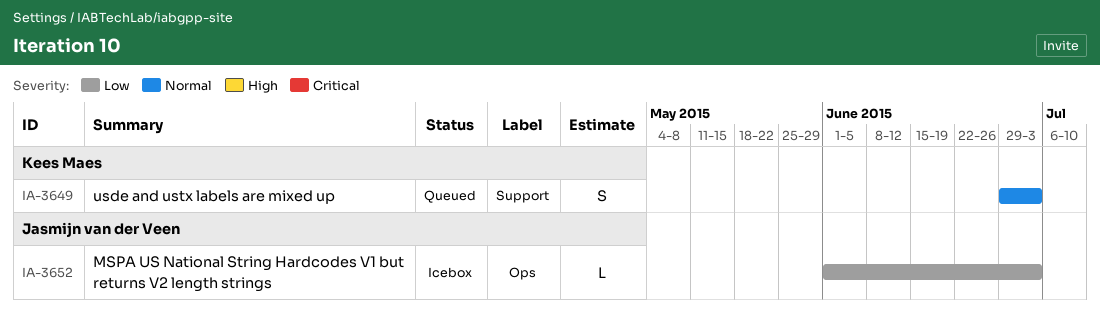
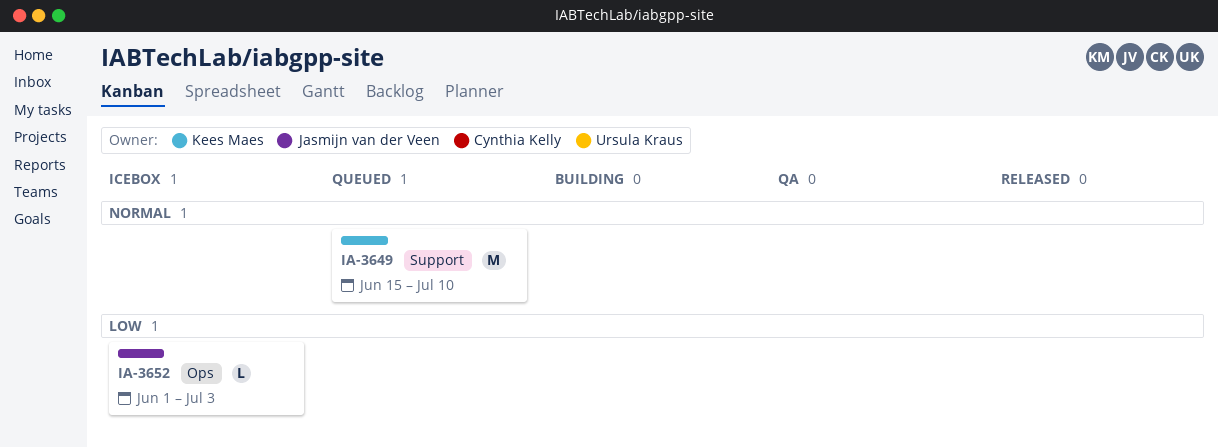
IA-3649, estimate: S -> M
IA-3649, start: Jun 29 -> Jun 15
IA-3649, due: Jul 3 -> Jul 10

